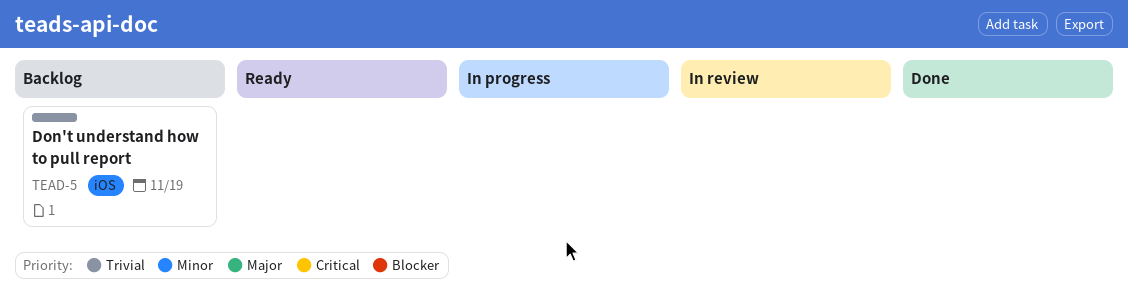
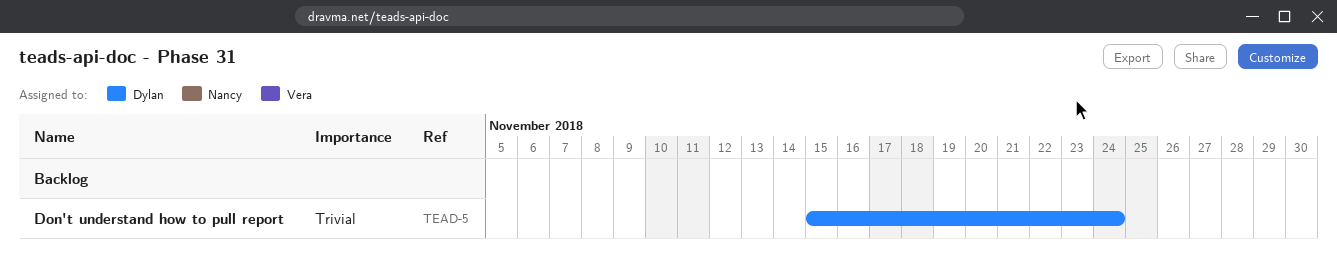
TEAD-5, due: Nov 19 -> Nov 24

